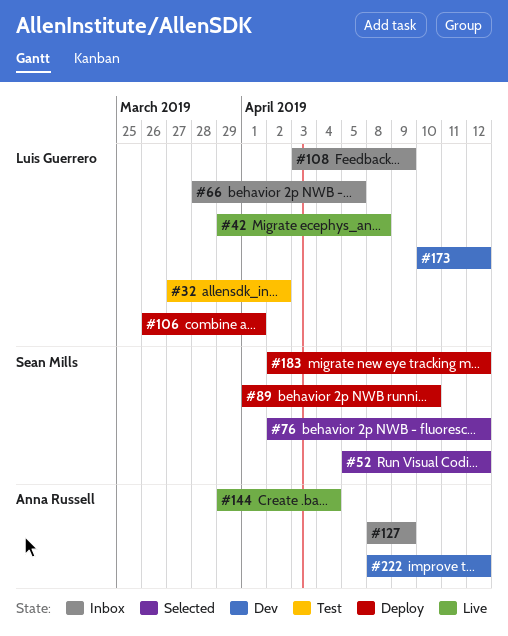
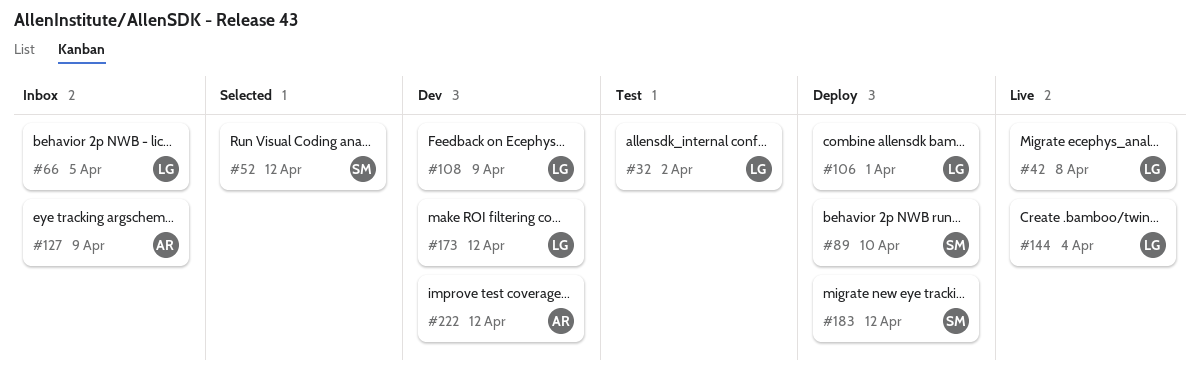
#76: present -> none
#108, status: Inbox -> Dev
#144, owner: Anna Russell -> Luis Guerrero

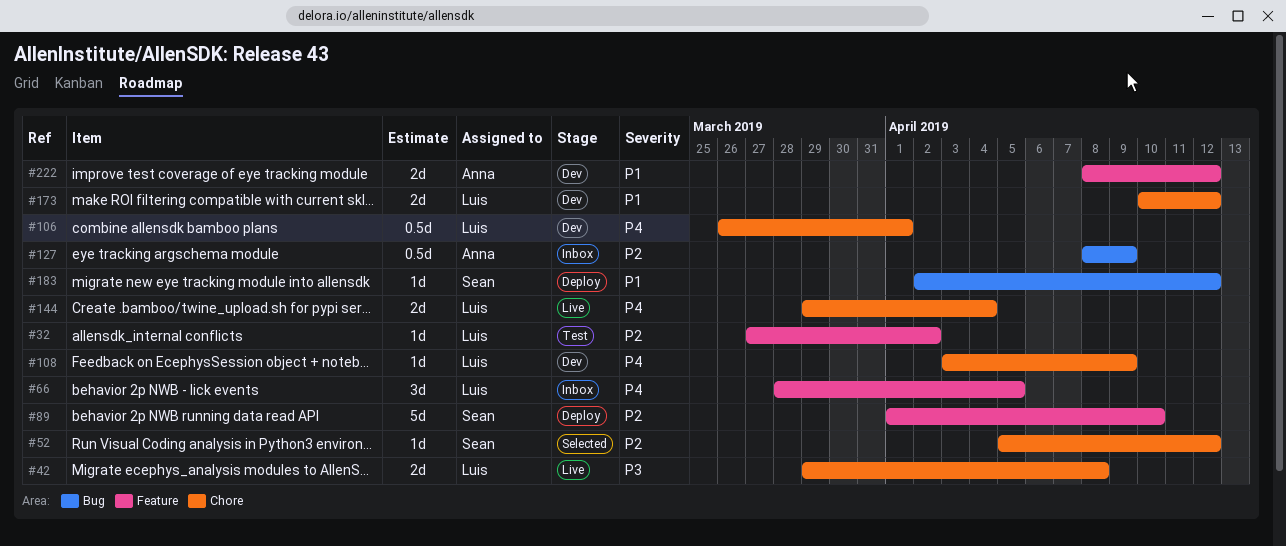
#106, status: Deploy -> Dev

